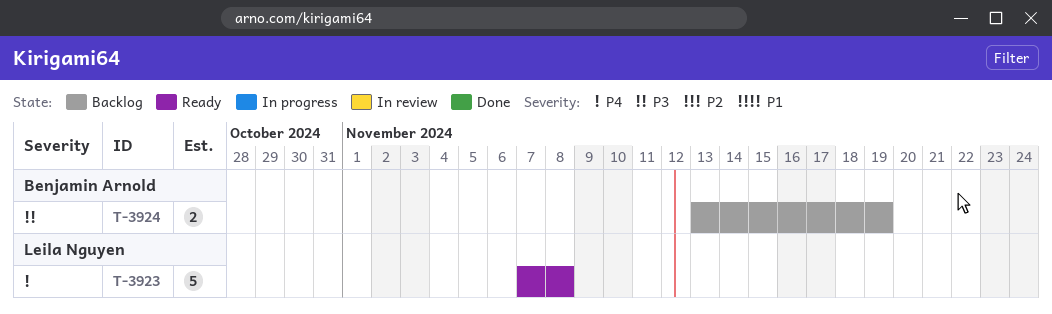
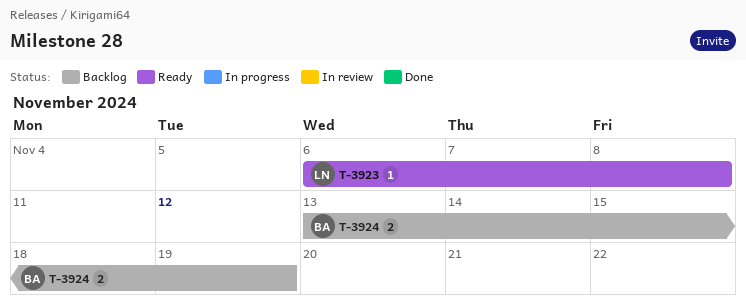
T-3923, estimate: 5 -> 1
T-3923, start: Nov 7 -> Nov 6

